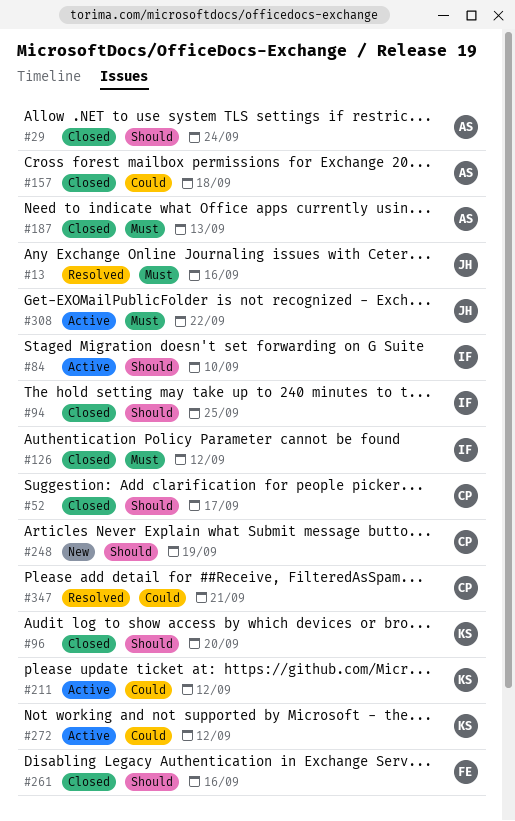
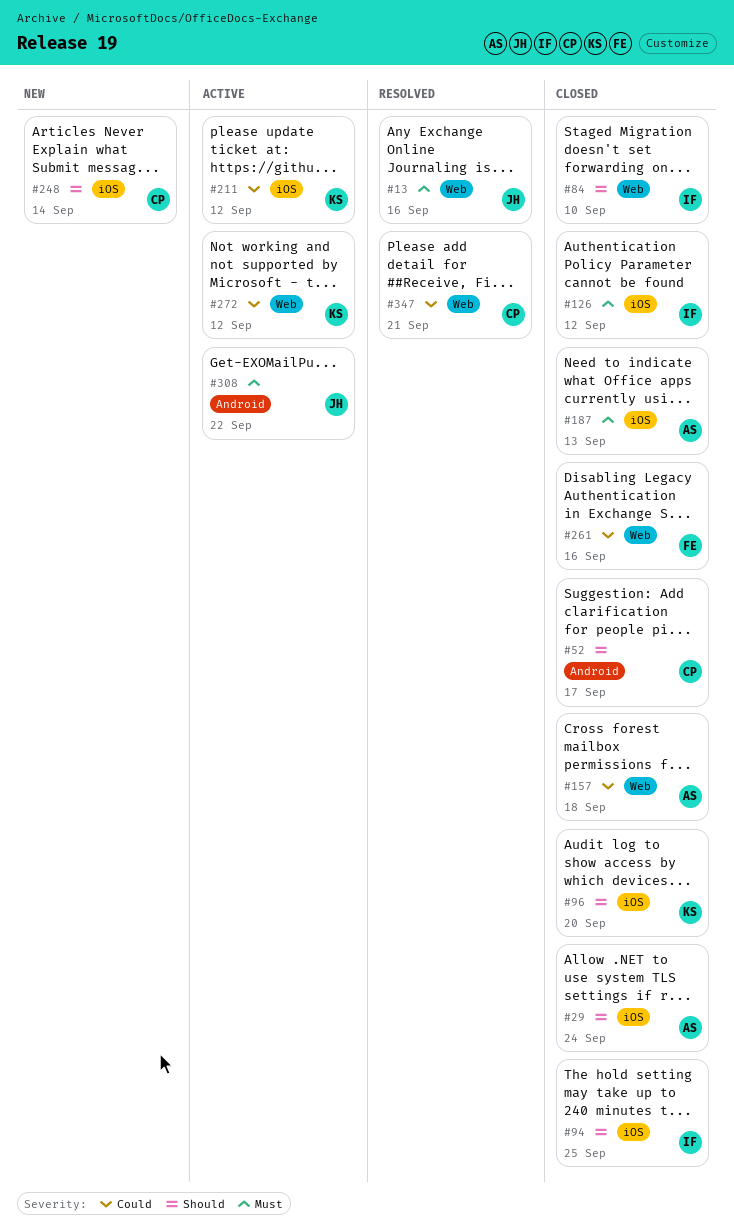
#84, status: Active -> Closed
#248, due: Sep 19 -> Sep 14
#261, priority: Should -> Could

